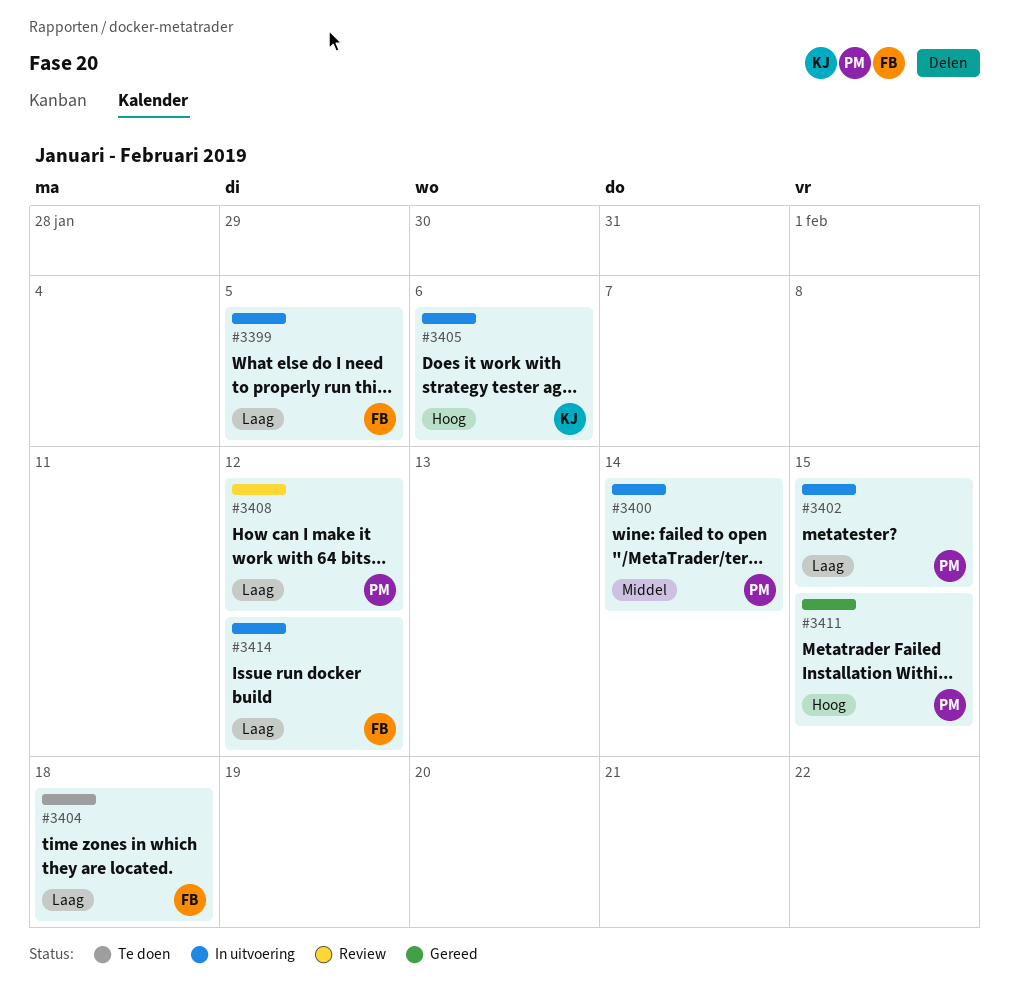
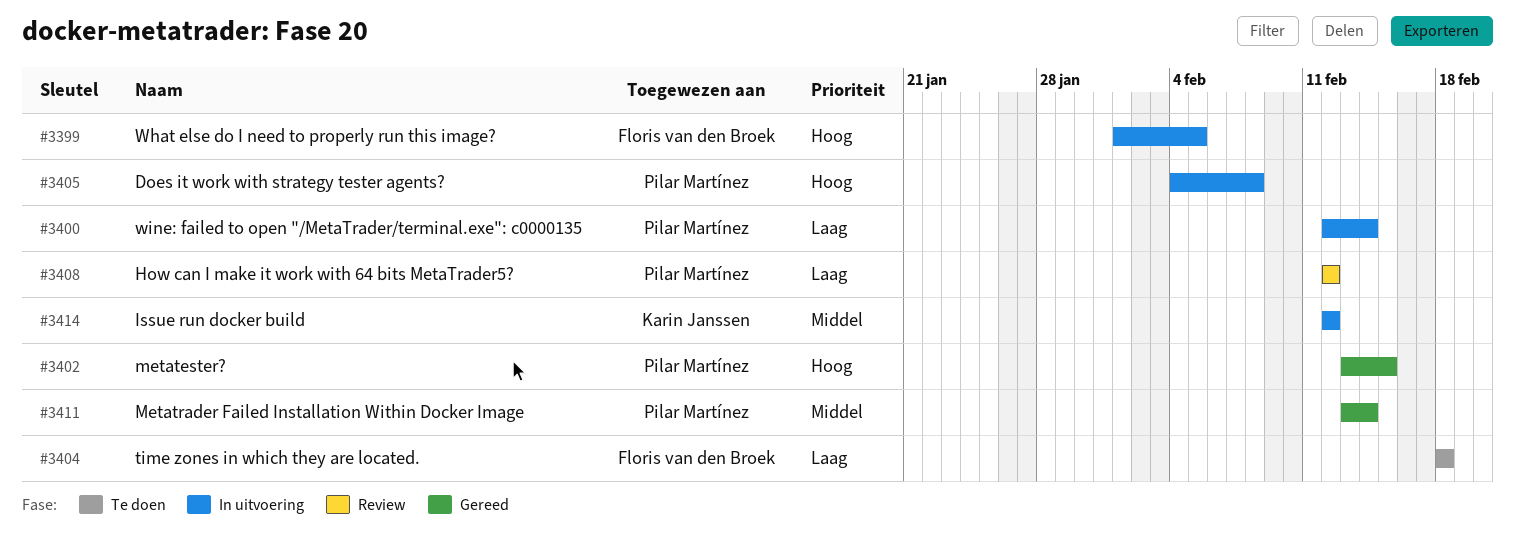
#3399, priority: Laag -> Hoog
#3400, priority: Middel -> Laag
#3402, status: In uitvoering -> Gereed
#3402, priority: Laag -> Hoog
#3405, owner: Karin Janssen -> Pilar Martínez
#3405, due: Feb 6 -> Feb 8
#3411, priority: Hoog -> Middel
#3411, due: Feb 15 -> Feb 14
#3414, owner: Floris van den Broek -> Karin Janssen
#3414, priority: Laag -> Middel

